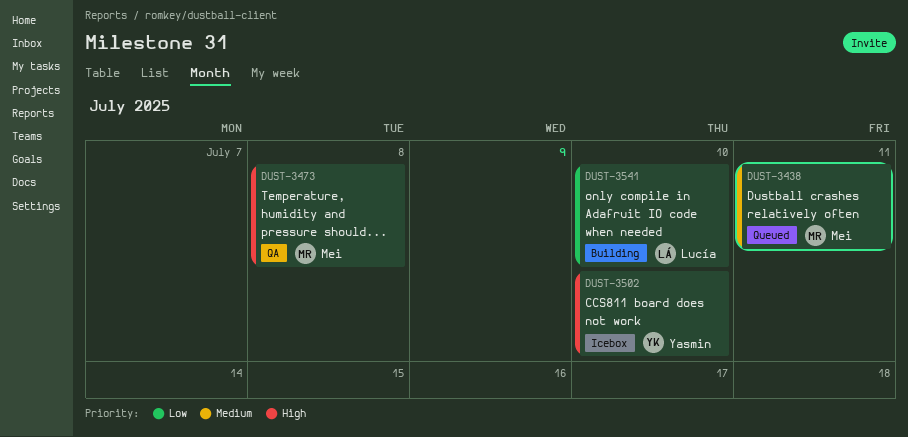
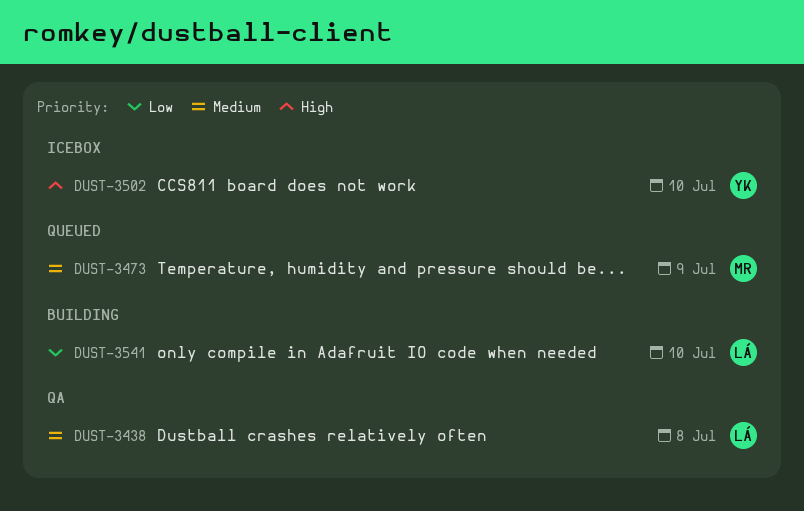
DUST-3438, status: Queued -> QA
DUST-3438, owner: Mei -> Lucía
DUST-3438, due: Jul 11 -> Jul 8
DUST-3473, status: QA -> Queued
DUST-3473, priority: High -> Medium
DUST-3473, due: Jul 8 -> Jul 9

